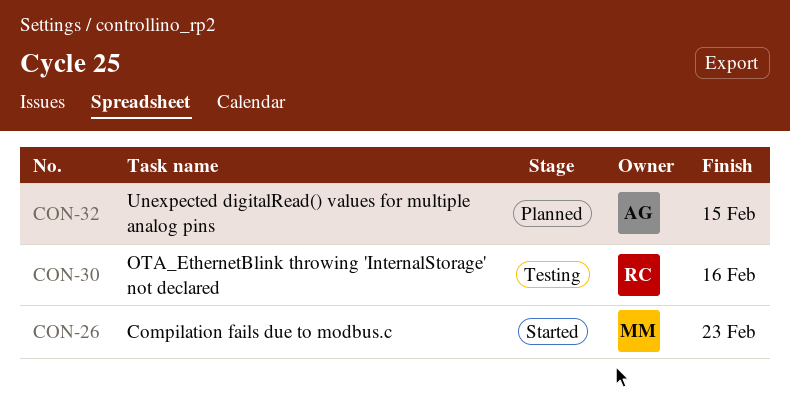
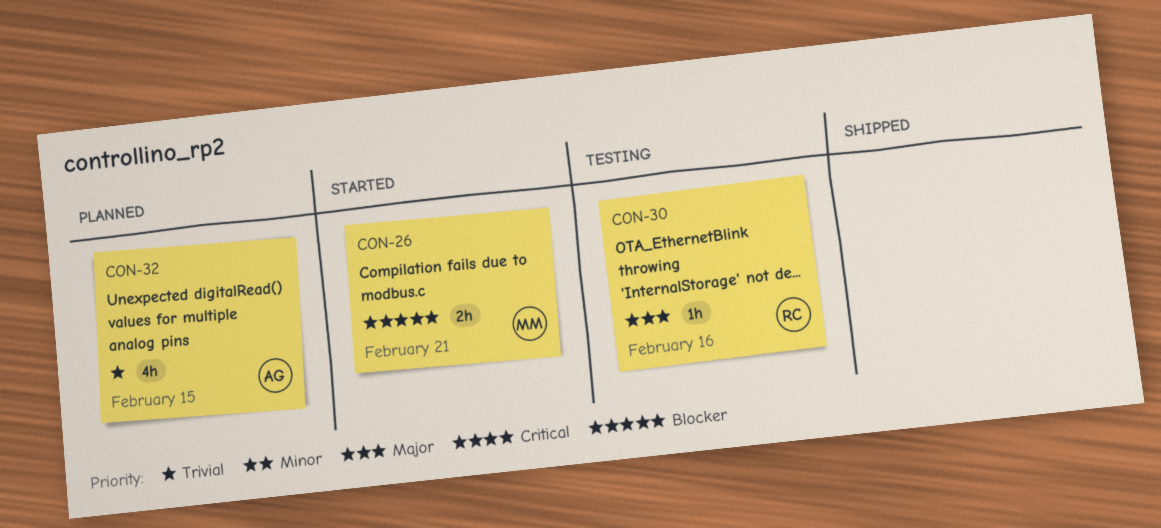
CON-26, due: Feb 23 -> Feb 21

